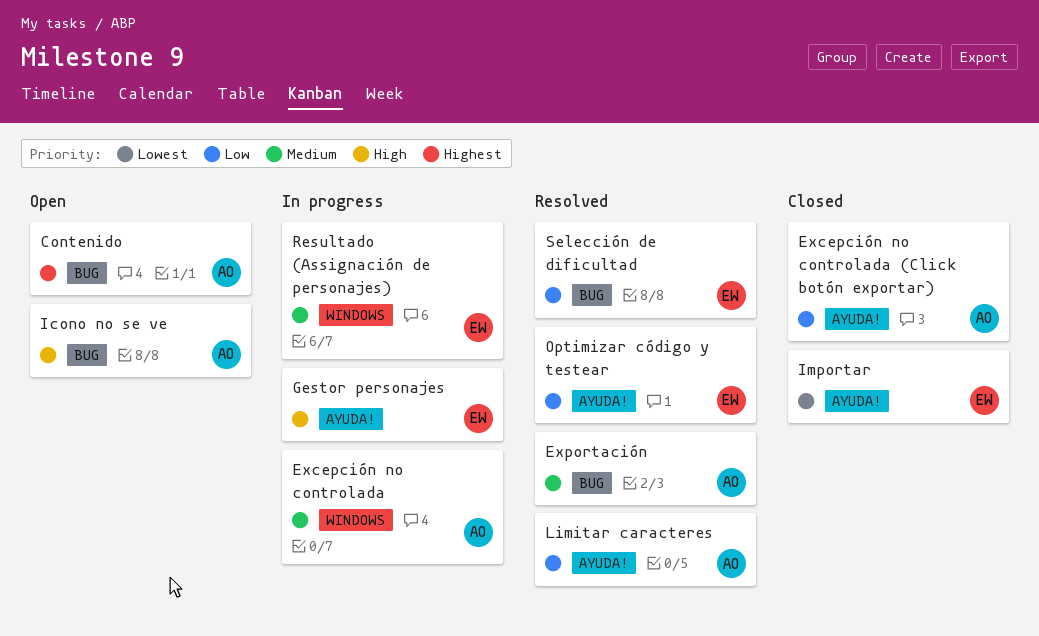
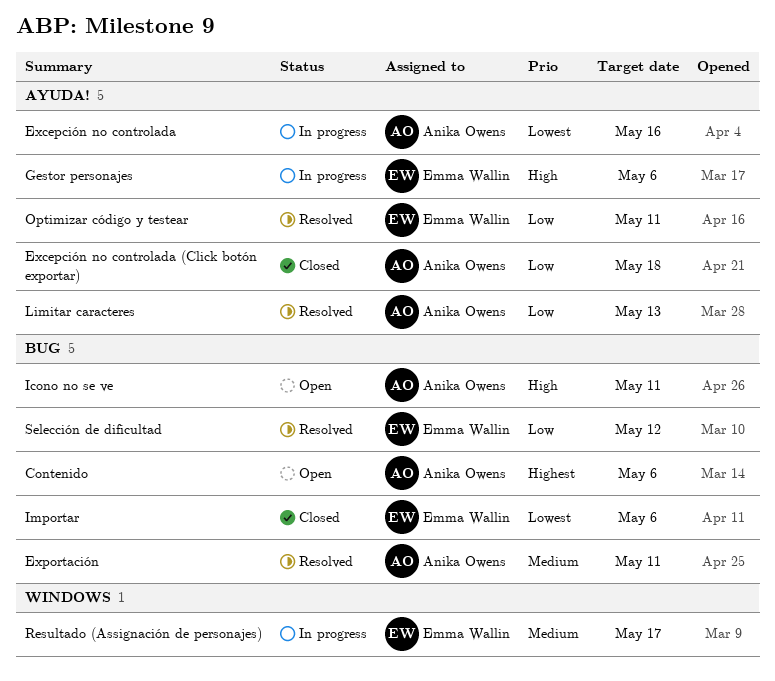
Excepción no controlada, priority: Medium -> Lowest
Excepción no controlada, label: WINDOWS -> AYUDA!
Importar, label: AYUDA! -> BUG

